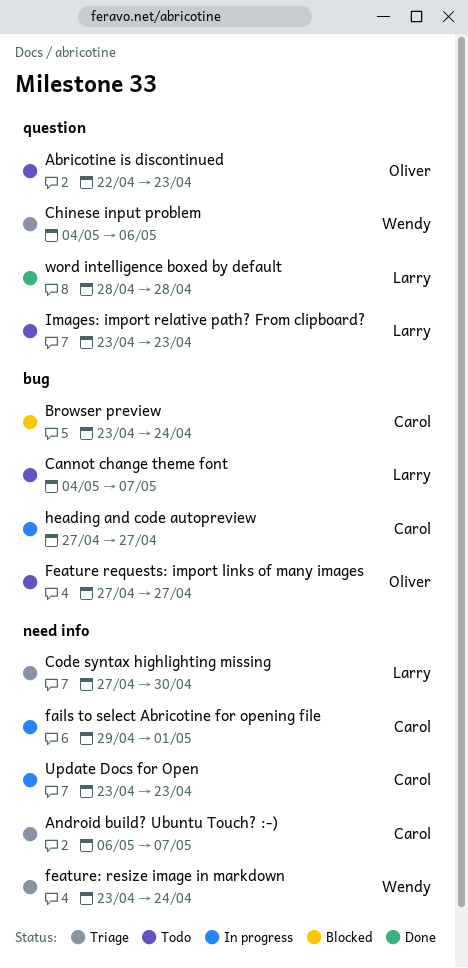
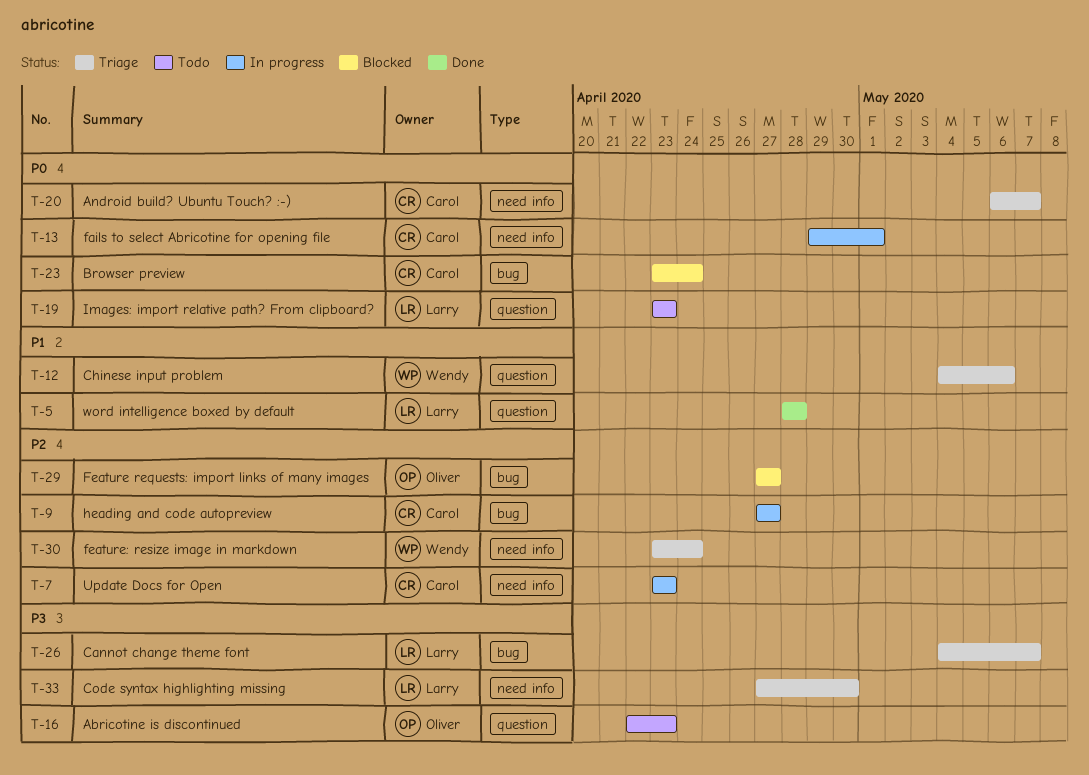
Cannot change theme font, status: Todo -> Triage
Feature requests: import links of many images, status: Todo -> Blocked

